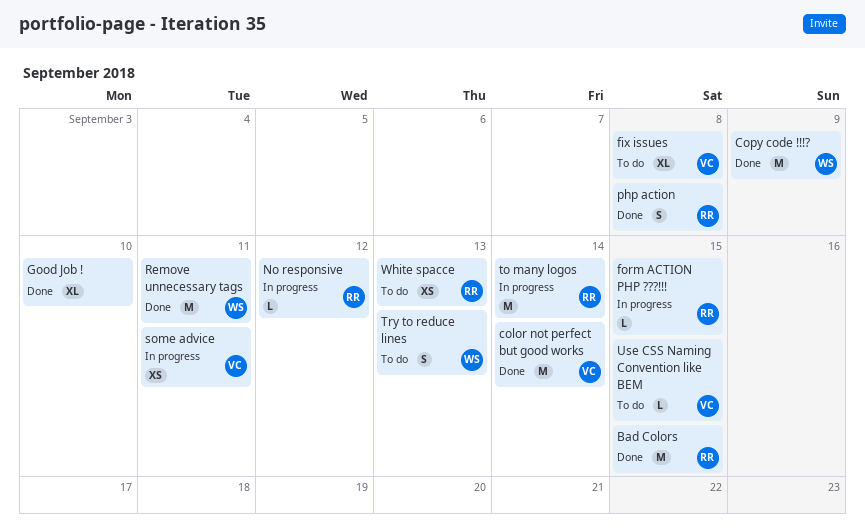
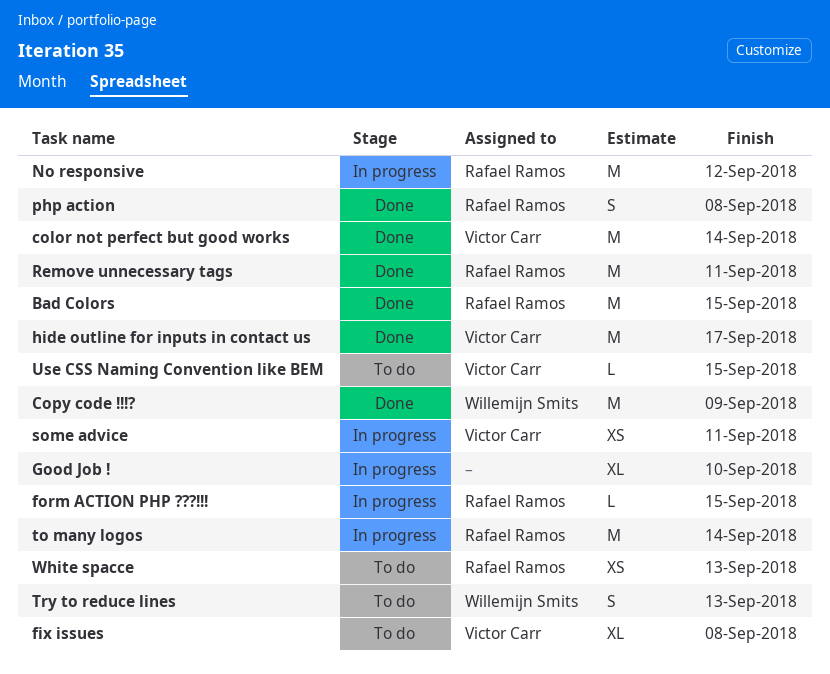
Good Job !, status: Done -> In progress
hide outline for inputs in contact us: none -> present
No responsive, estimate: L -> M
Remove unnecessary tags, owner: Willemijn Smits -> Rafael Ramos

